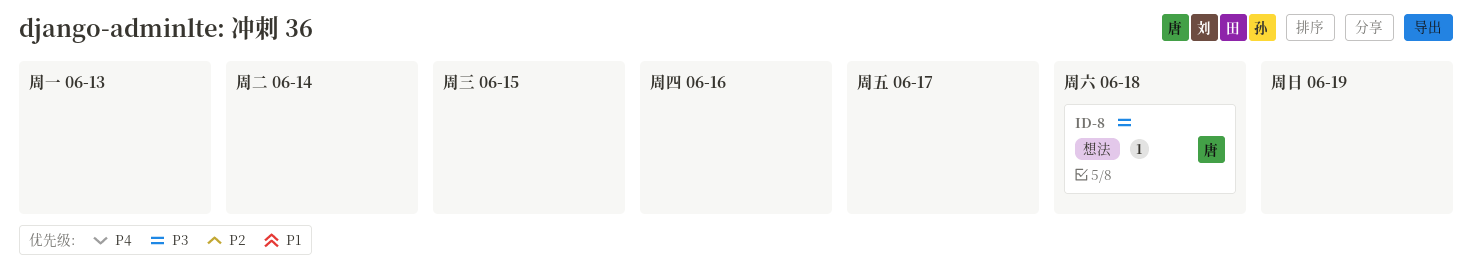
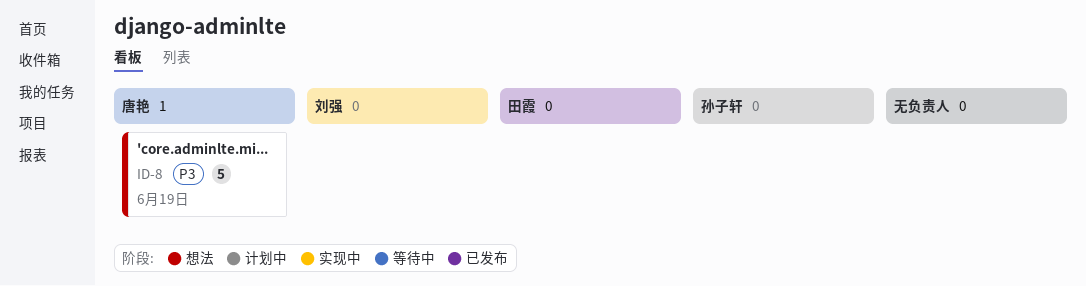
ID-8, estimate: 1 -> 5
ID-8, due: Jun 18 -> Jun 19

